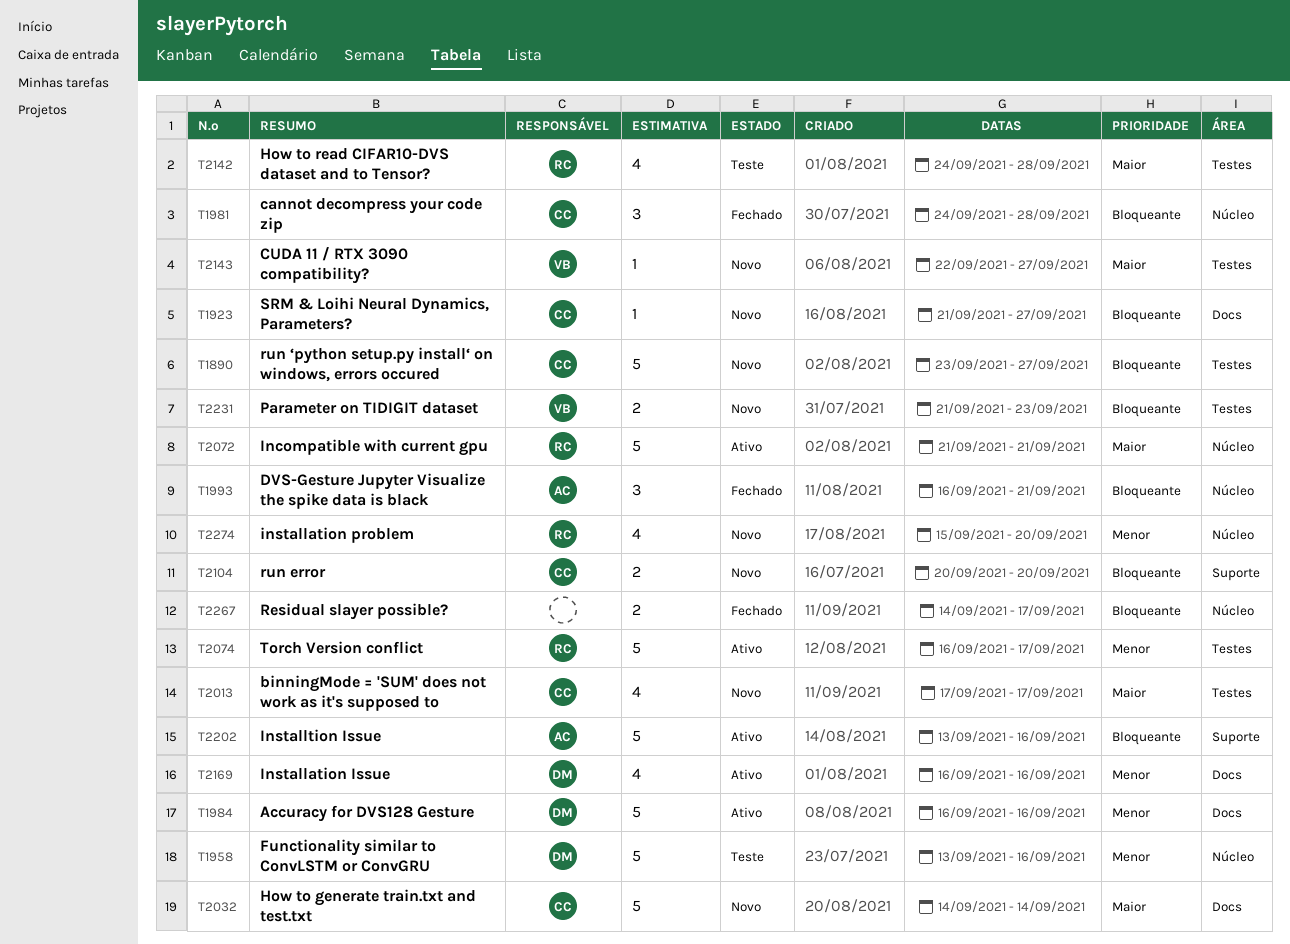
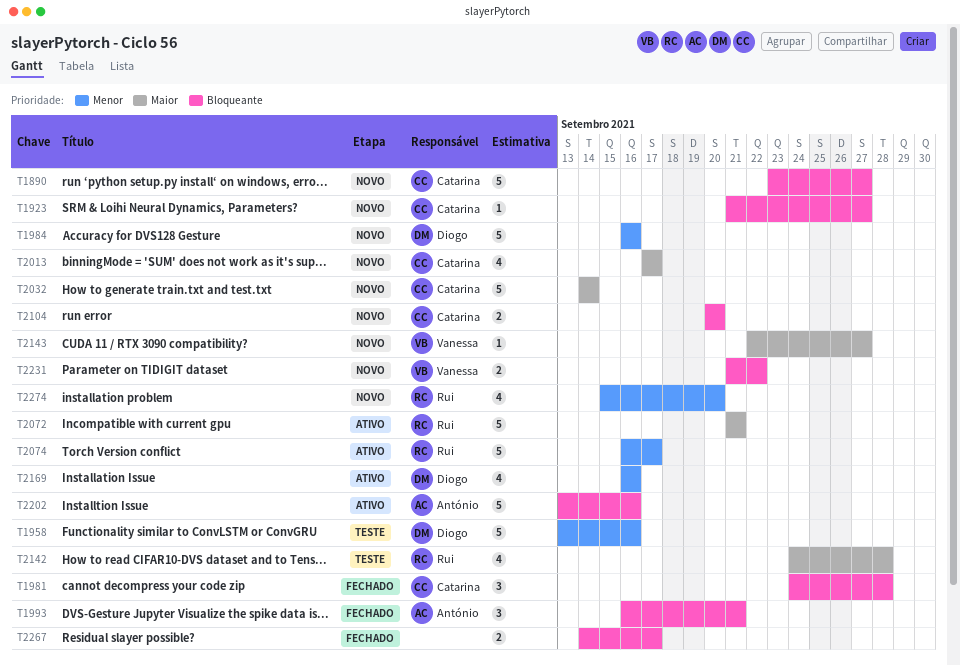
T1984, status: Ativo -> Novo
T2231, due: Sep 23 -> Sep 22

